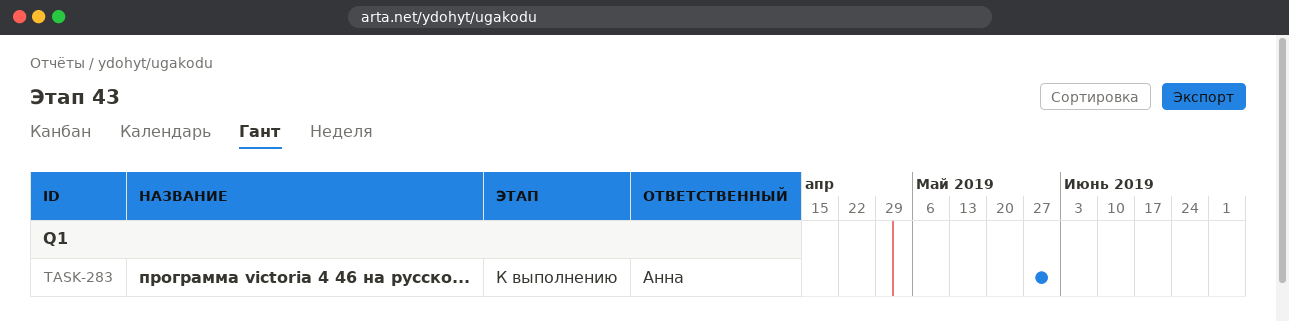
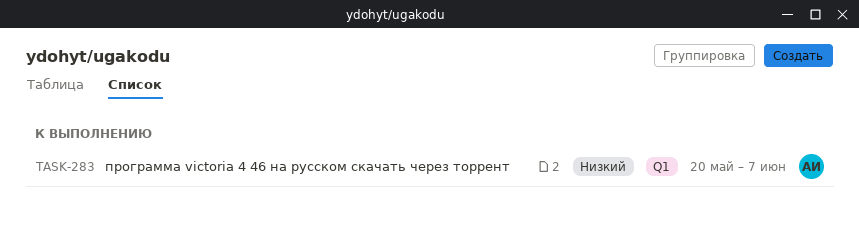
TASK-283, start: May 27 -> May 20
TASK-283, due: May 31 -> Jun 7

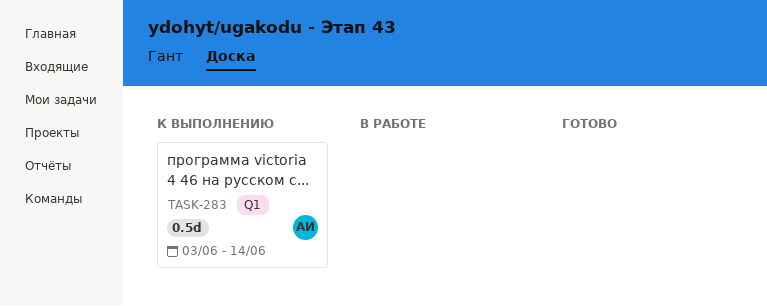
TASK-283, start: May 20 -> Jun 3
TASK-283, due: Jun 7 -> Jun 14

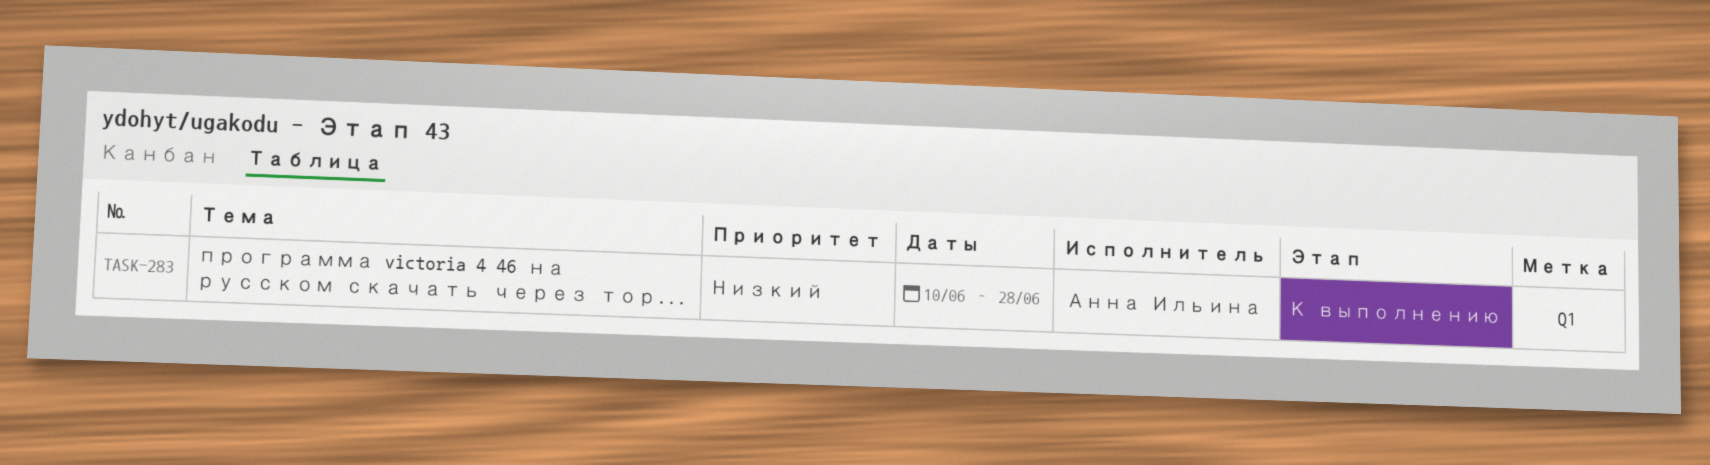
TASK-283, start: Jun 3 -> Jun 10
TASK-283, due: Jun 14 -> Jun 28

